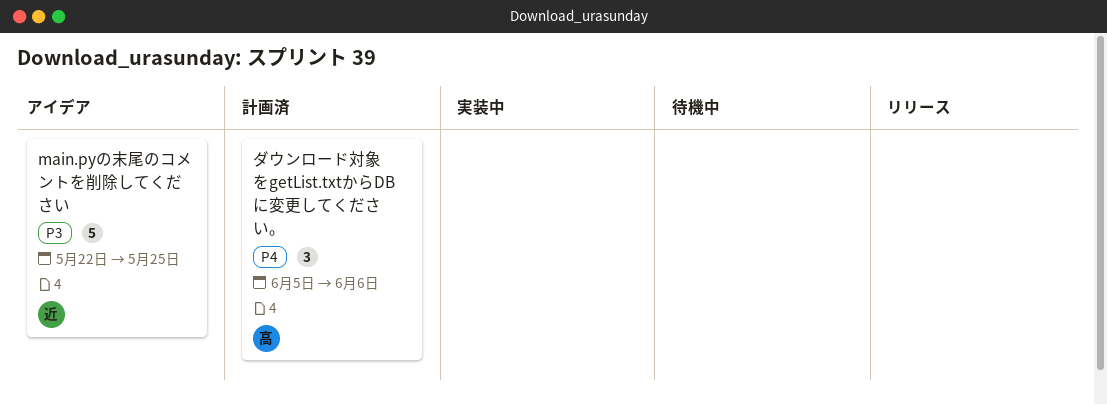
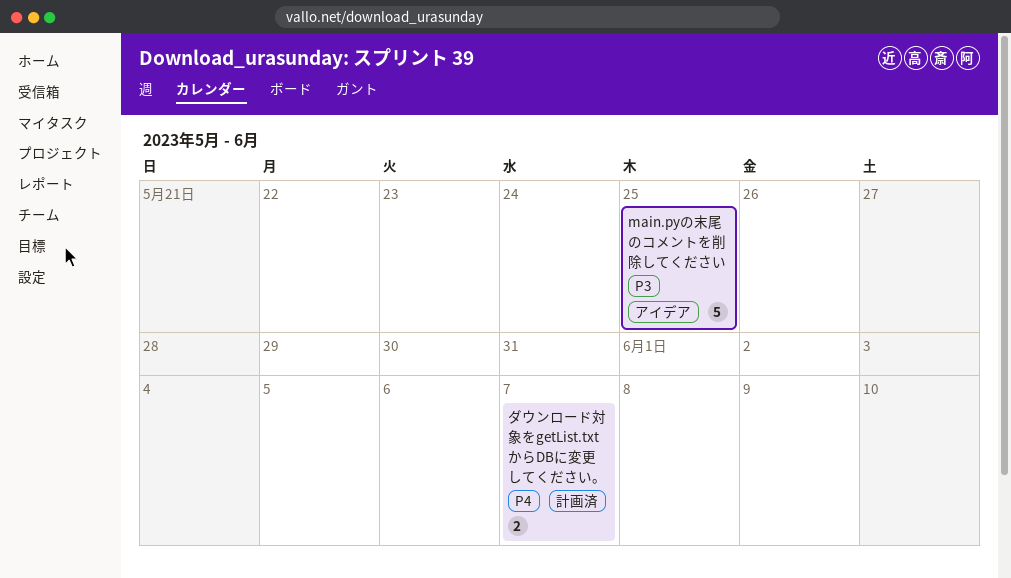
ダウンロード対象をgetList.txtからDBに変更してください。, estimate: 3 -> 2
ダウンロード対象をgetList.txtからDBに変更してください。, due: Jun 6 -> Jun 7

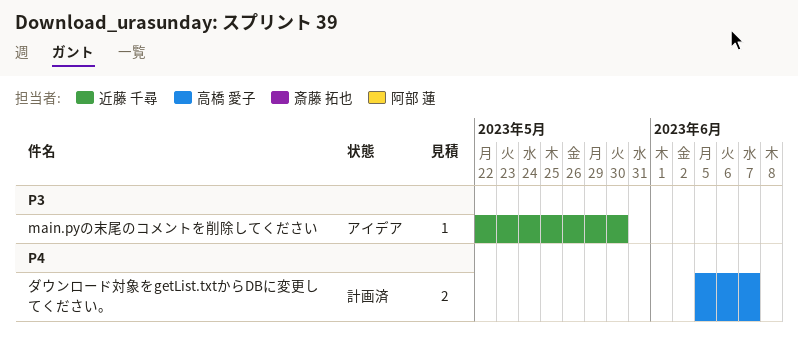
main.pyの末尾のコメントを削除してください, estimate: 5 -> 1
main.pyの末尾のコメントを削除してください, due: May 25 -> May 30

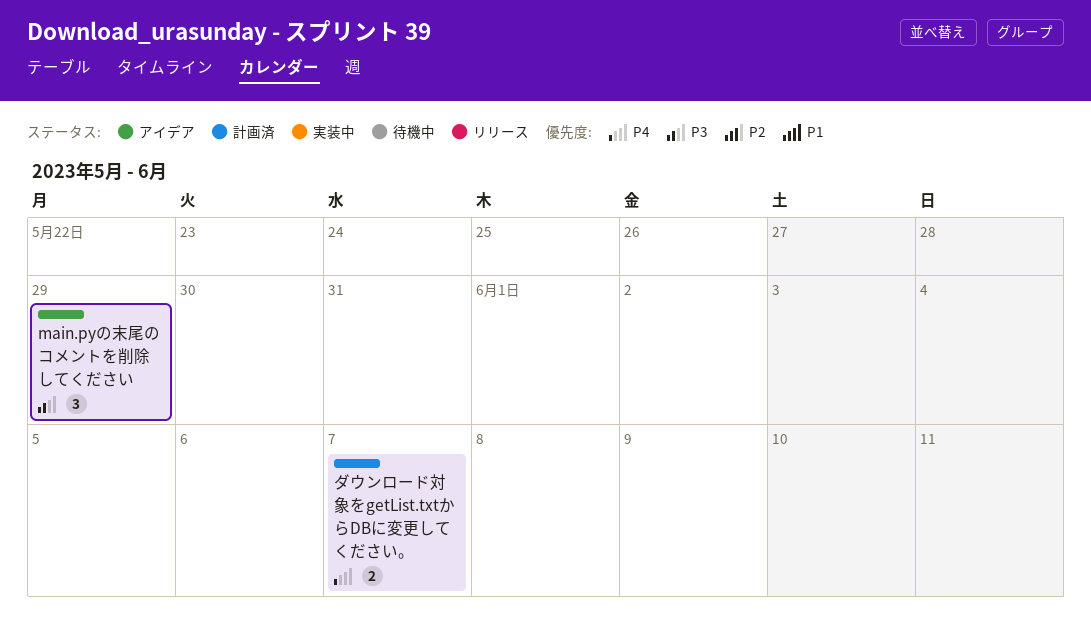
main.pyの末尾のコメントを削除してください, estimate: 1 -> 3
main.pyの末尾のコメントを削除してください, due: May 30 -> May 29

